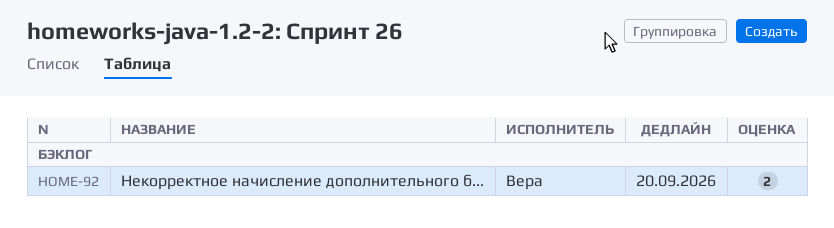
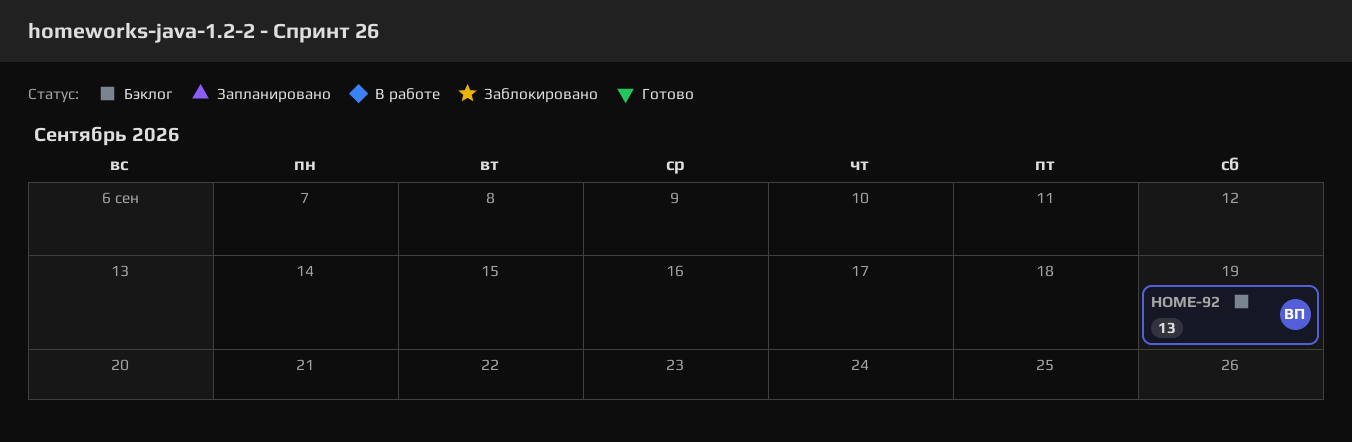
HOME-92, estimate: 2 -> 13
HOME-92, due: Sep 20 -> Sep 19

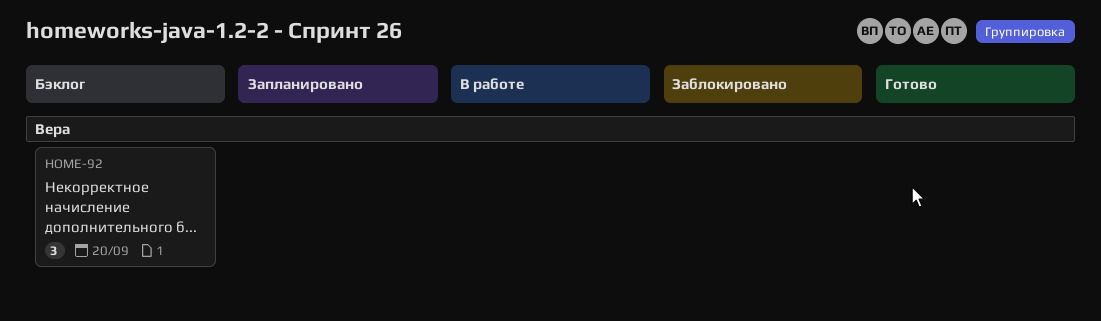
HOME-92, estimate: 13 -> 3
HOME-92, due: Sep 19 -> Sep 20

